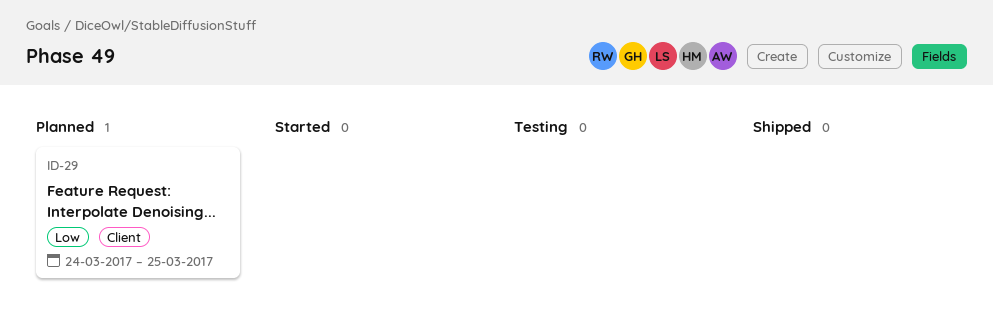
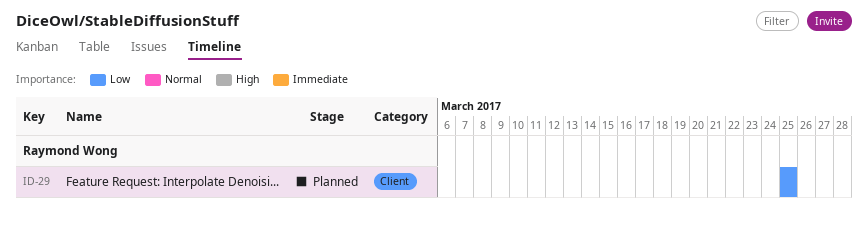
ID-29, start: Mar 24 -> Mar 25

